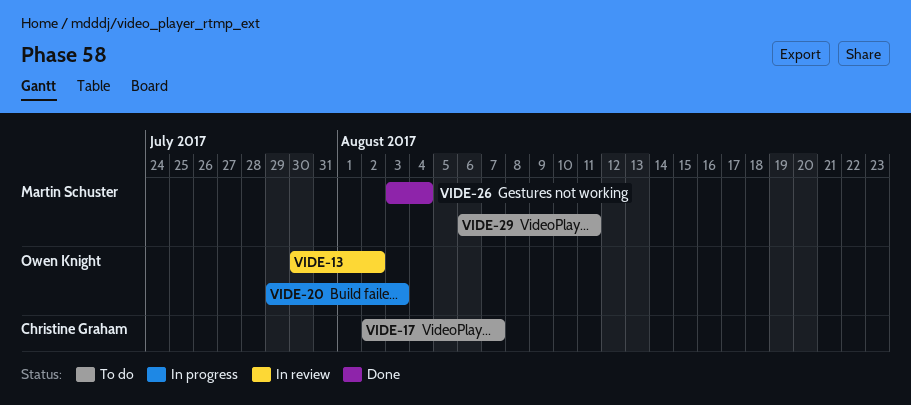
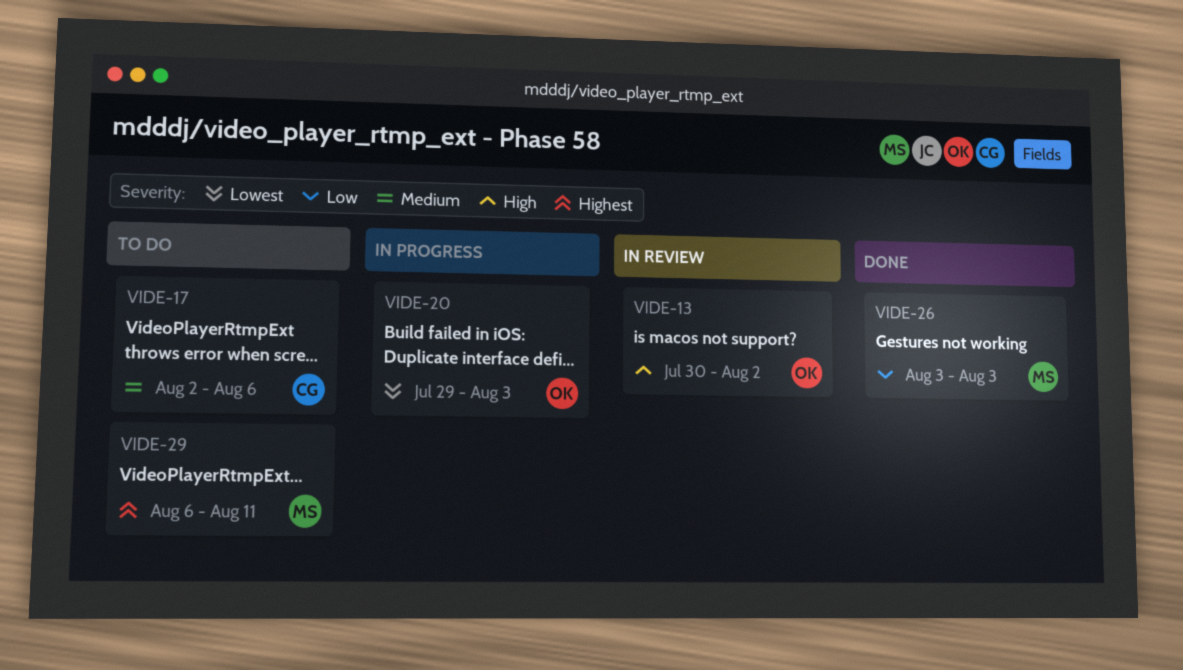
VIDE-17, due: Aug 7 -> Aug 6
VIDE-26, due: Aug 4 -> Aug 3

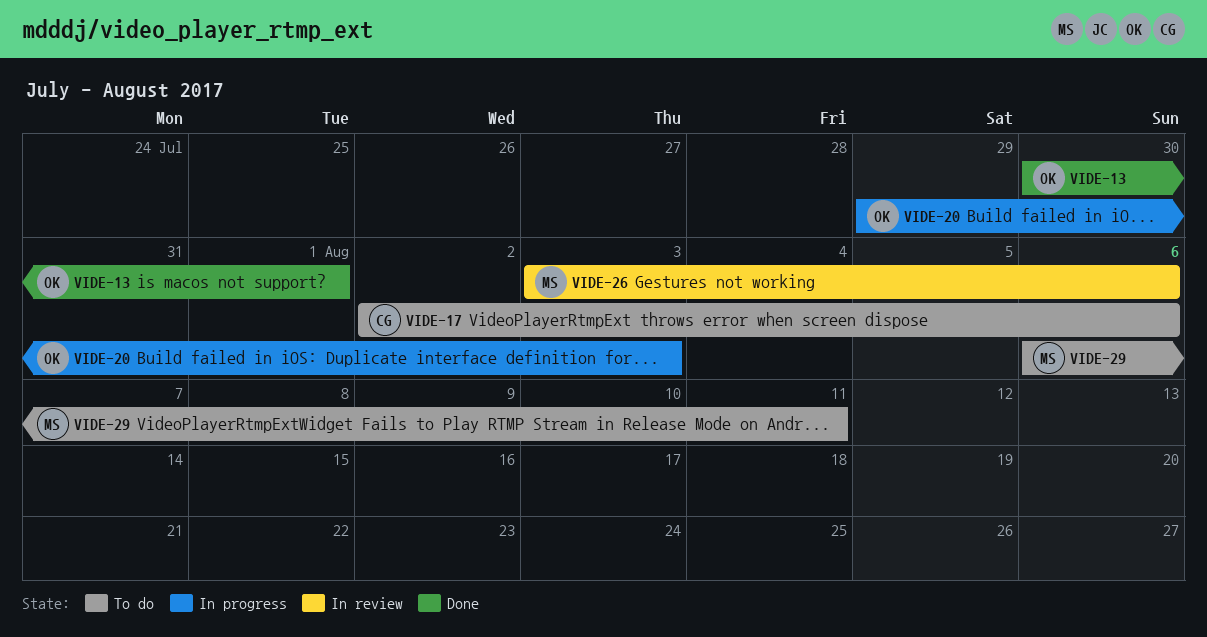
VIDE-13, status: In review -> Done
VIDE-13, due: Aug 2 -> Aug 1
VIDE-26, status: Done -> In review
VIDE-26, due: Aug 3 -> Aug 6

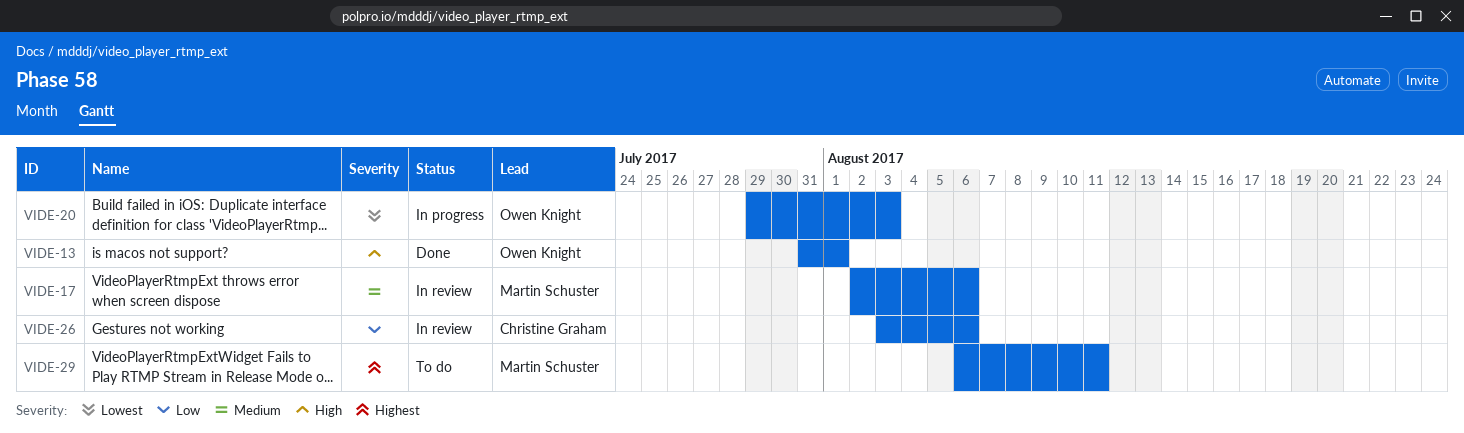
VIDE-13, start: Jul 30 -> Jul 31
VIDE-17, status: To do -> In review
VIDE-17, owner: Christine Graham -> Martin Schuster
VIDE-26, owner: Martin Schuster -> Christine Graham

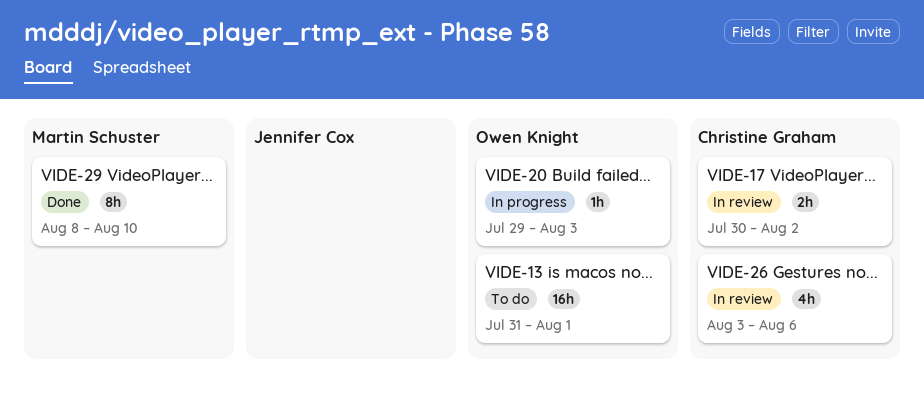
VIDE-13, status: Done -> To do
VIDE-17, owner: Martin Schuster -> Christine Graham
VIDE-17, start: Aug 2 -> Jul 30
VIDE-17, due: Aug 6 -> Aug 2
VIDE-29, status: To do -> Done
VIDE-29, start: Aug 6 -> Aug 8
VIDE-29, due: Aug 11 -> Aug 10

